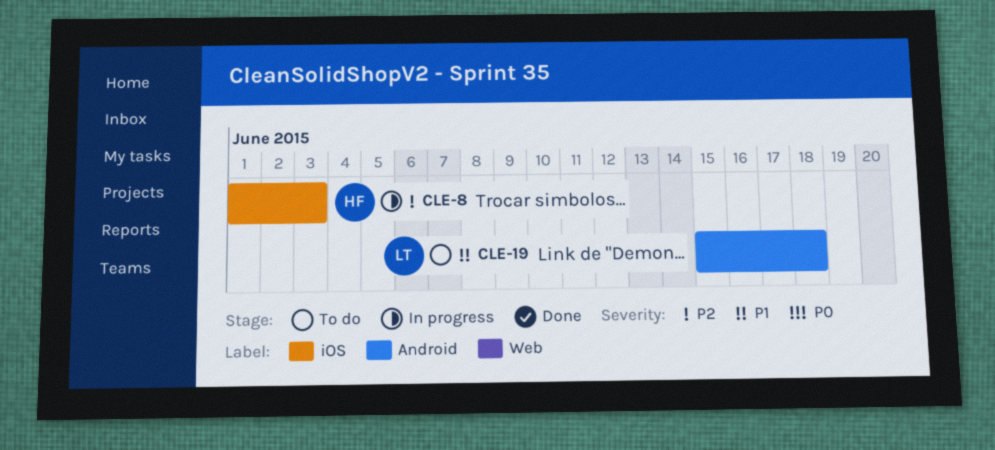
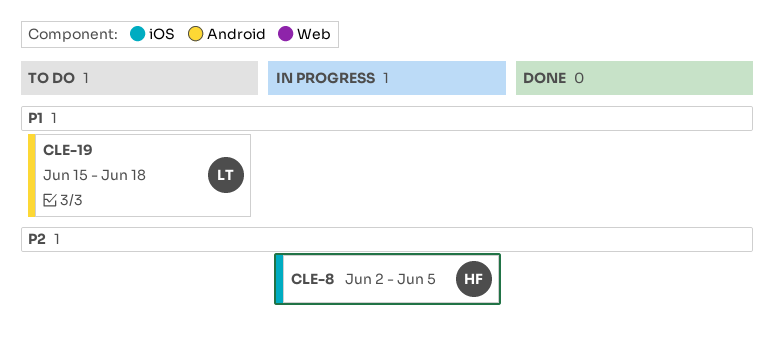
CLE-8, start: Jun 1 -> Jun 2
CLE-8, due: Jun 3 -> Jun 5

